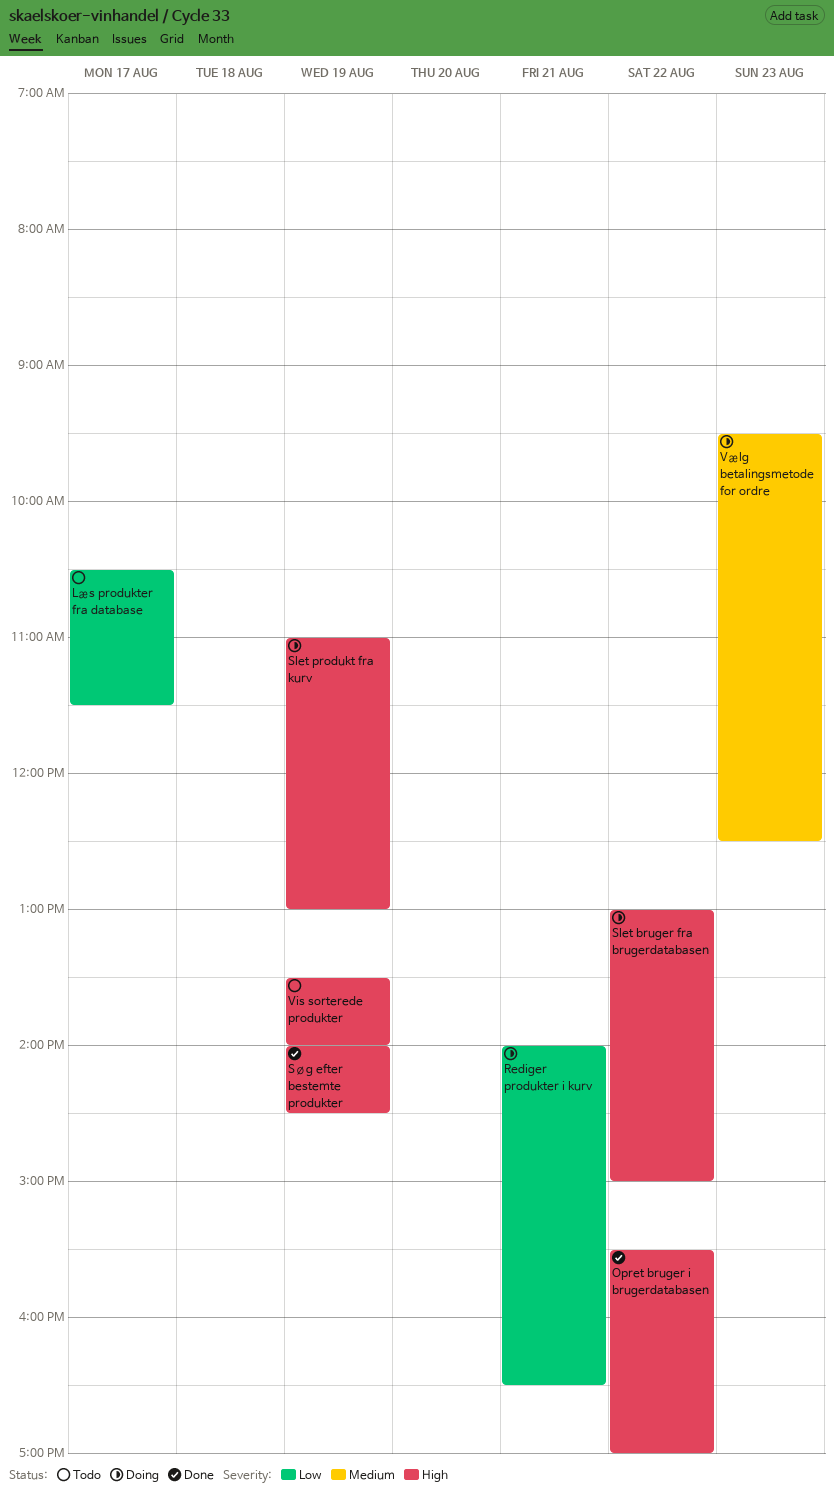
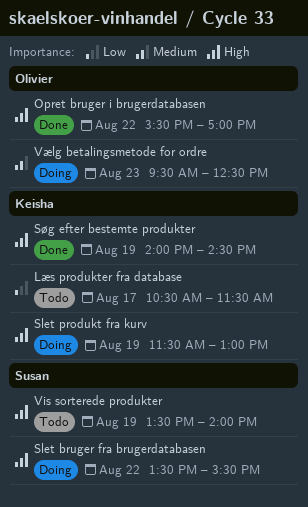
Rediger produkter i kurv: present -> none
Slet bruger fra brugerdatabasen, begins: 13:00 -> 13:30
Slet bruger fra brugerdatabasen, ends: 15:00 -> 15:30
Slet produkt fra kurv, begins: 11:00 -> 11:30

